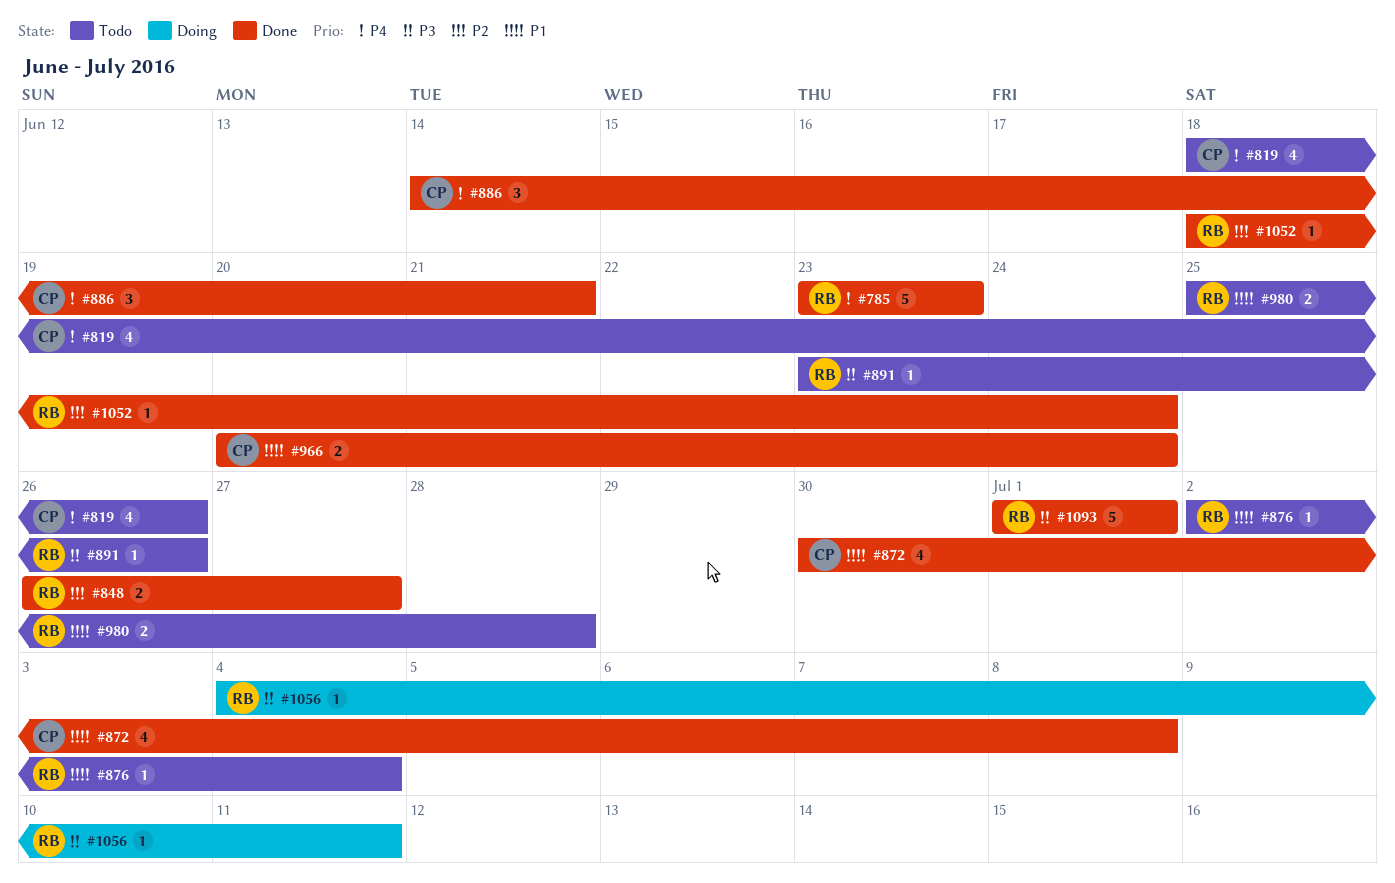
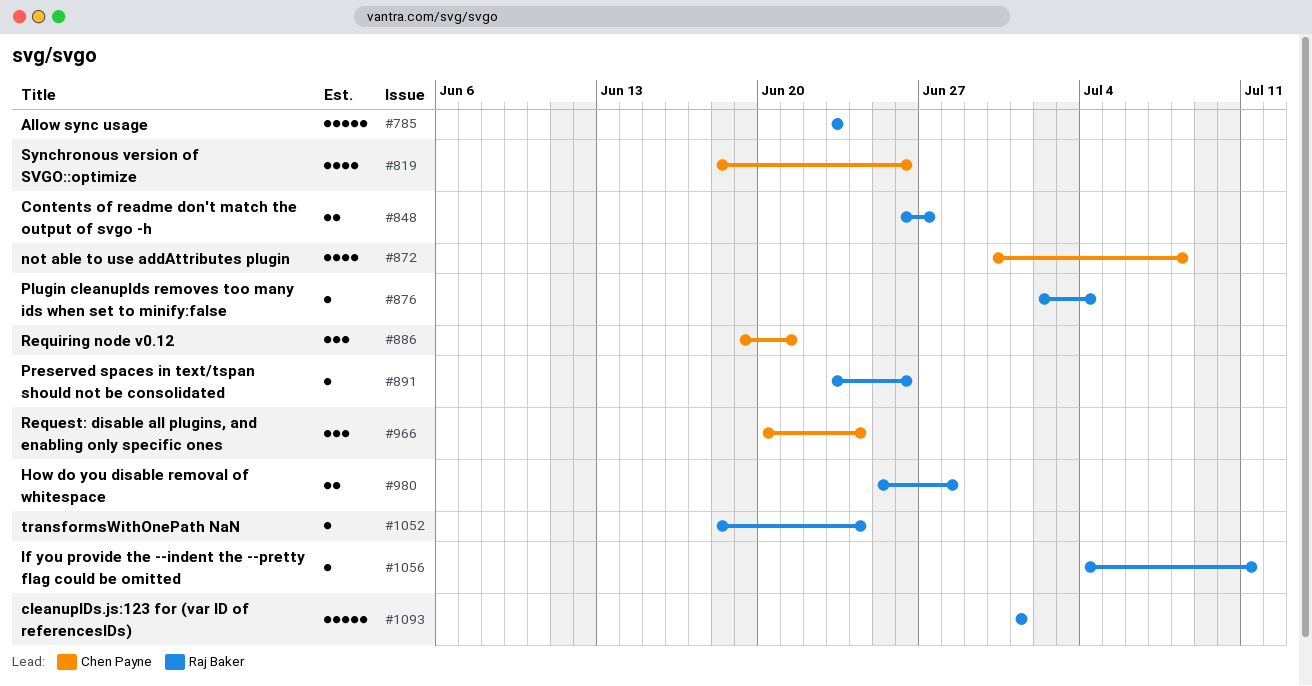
#886, start: Jun 14 -> Jun 19
#966, estimate: 2 -> 3

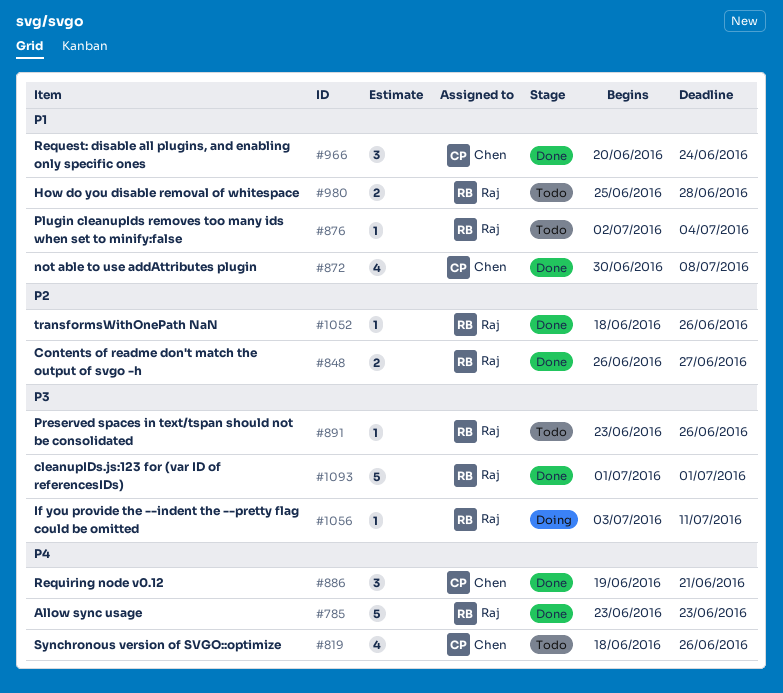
#1052, due: Jun 24 -> Jun 26
#1056, start: Jul 4 -> Jul 3

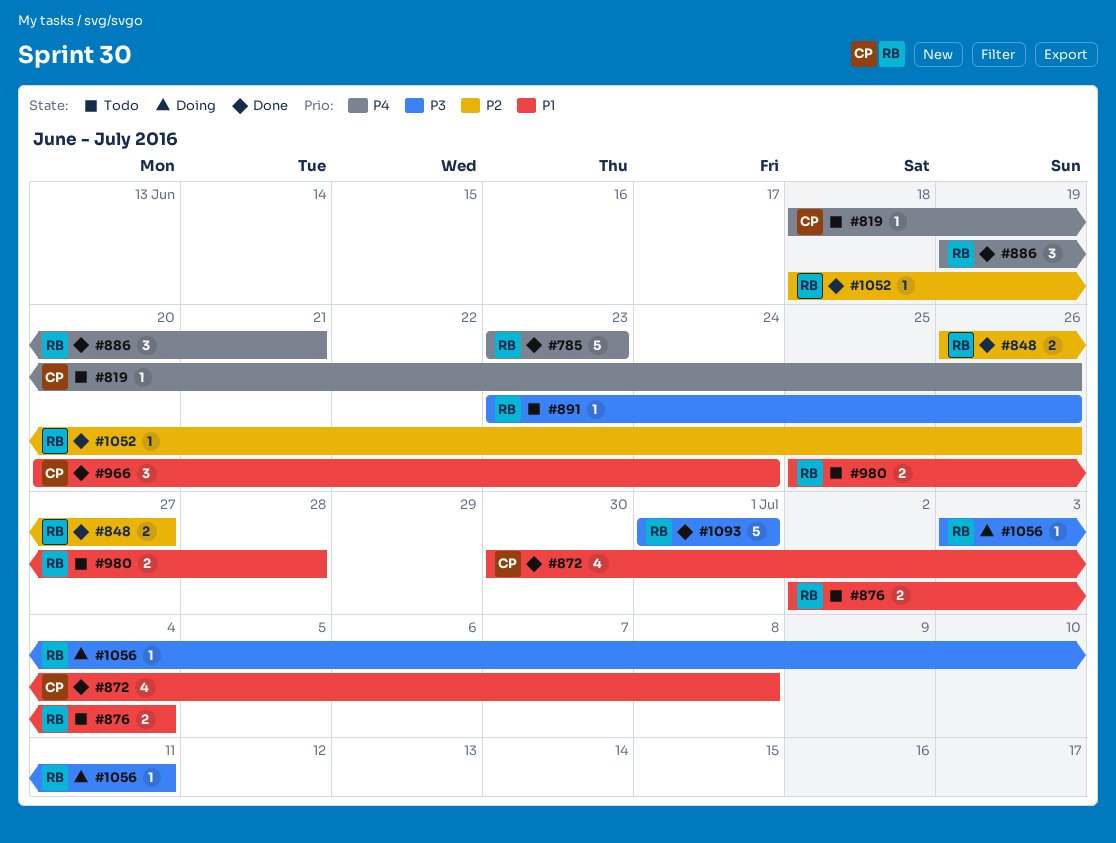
#819, estimate: 4 -> 1
#876, estimate: 1 -> 2
#886, owner: Chen -> Raj

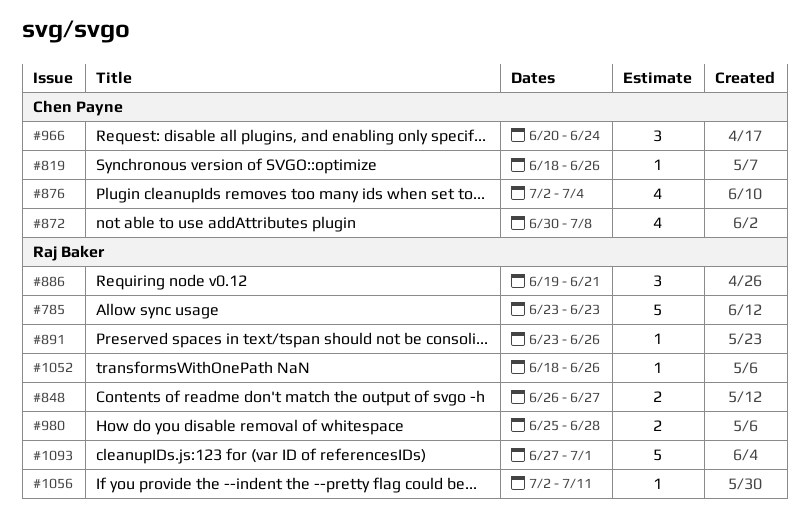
#876, owner: Raj Baker -> Chen Payne
#876, estimate: 2 -> 4
#1056, start: Jul 3 -> Jul 2
#1093, start: Jul 1 -> Jun 27

